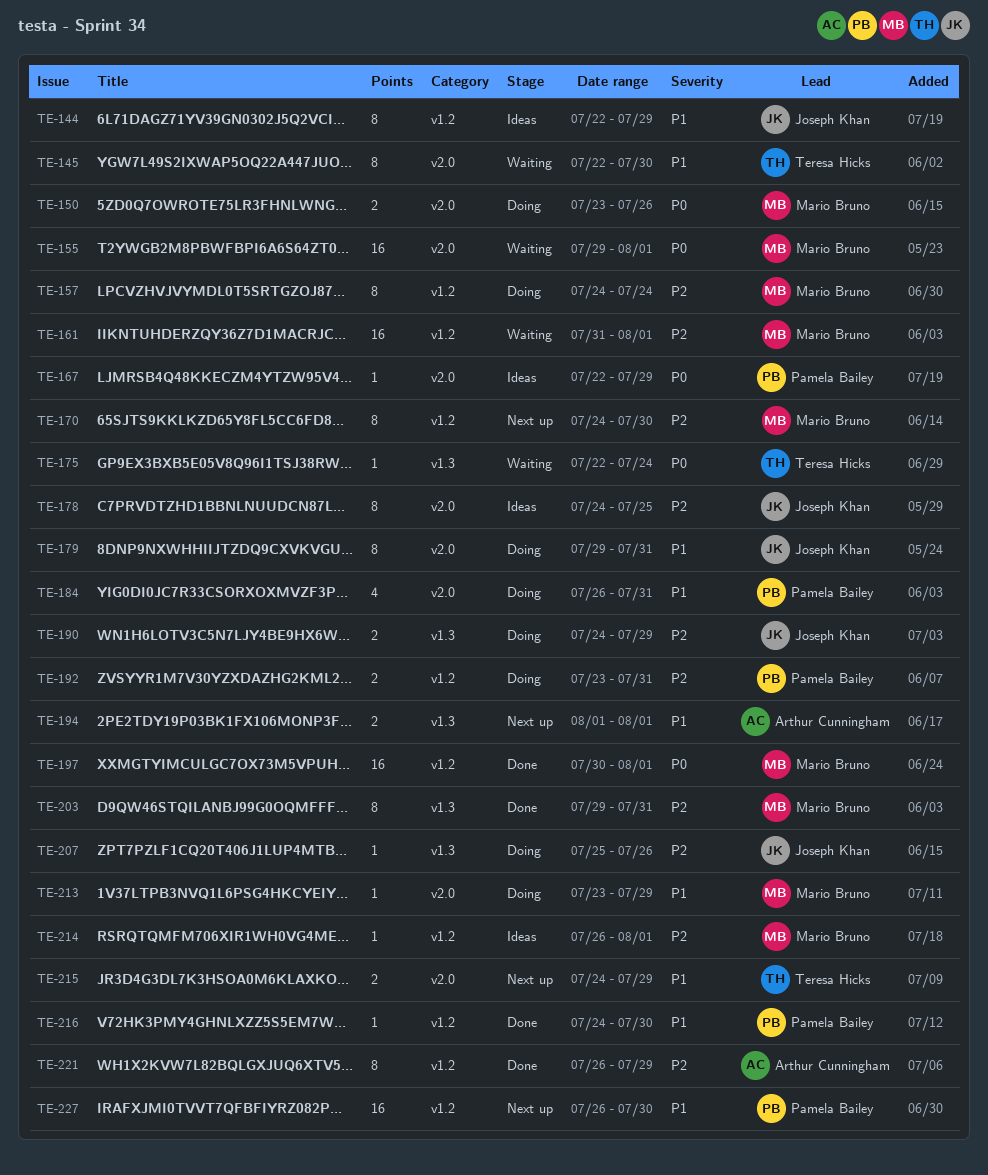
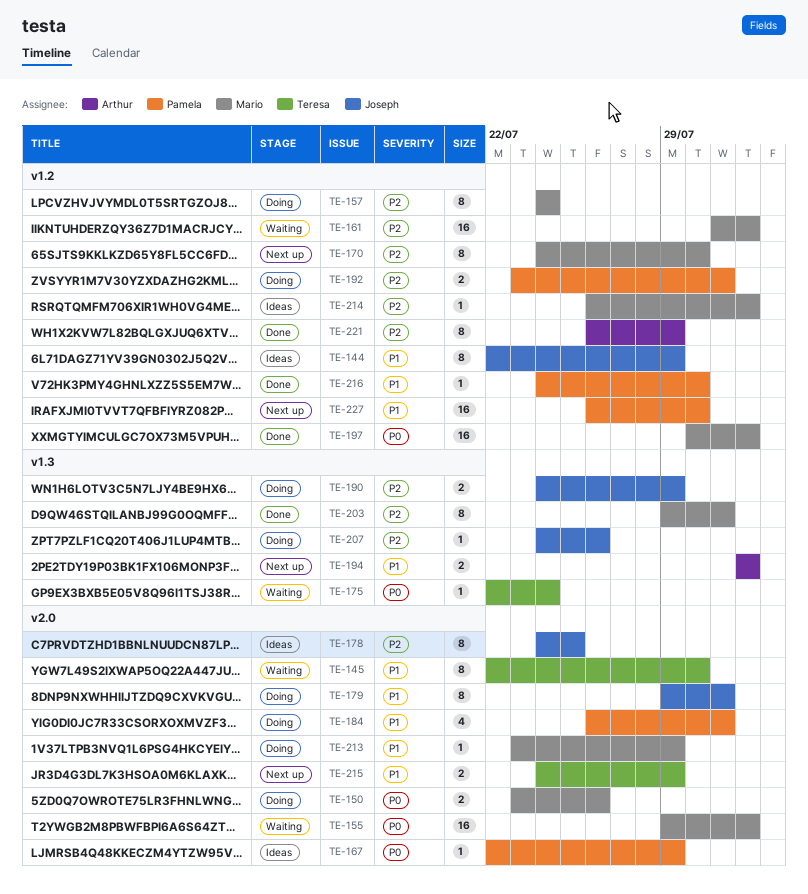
TE-207, start: Jul 25 -> Jul 24

